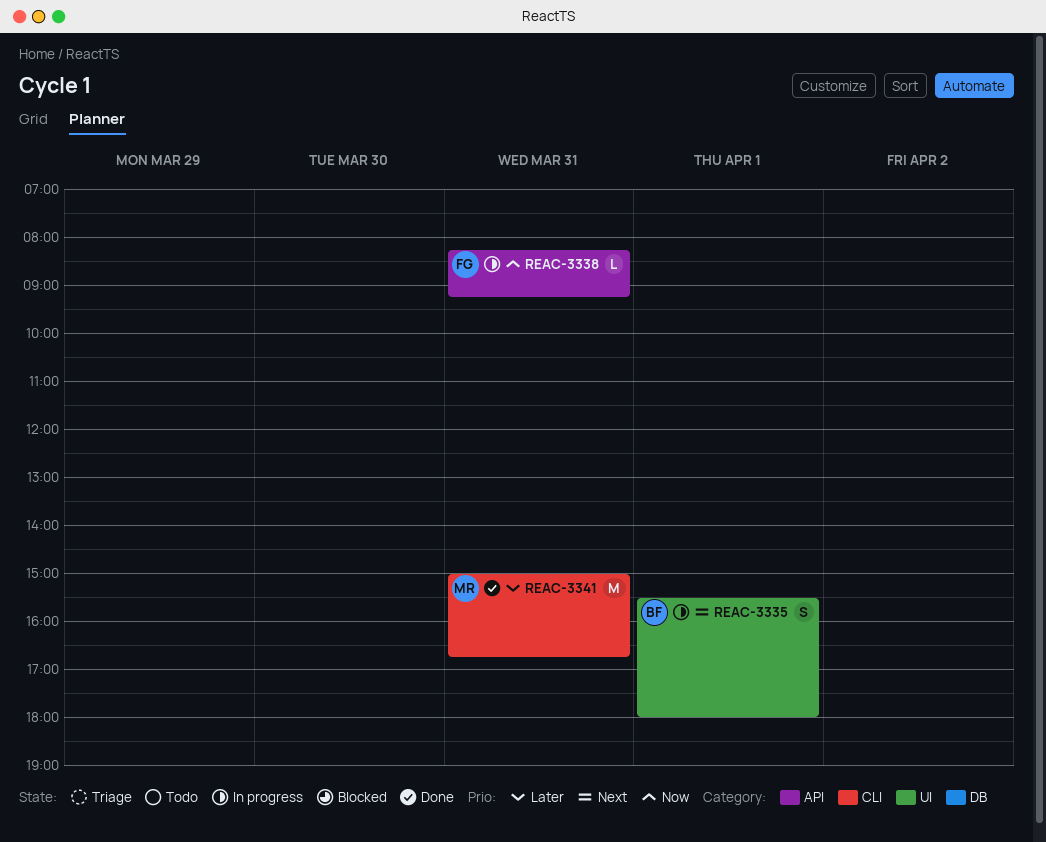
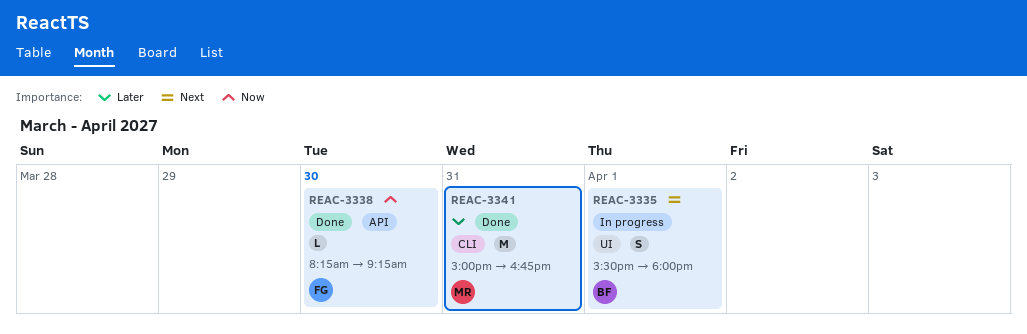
REAC-3338, status: In progress -> Done
REAC-3338, day: Mar 31 -> Mar 30

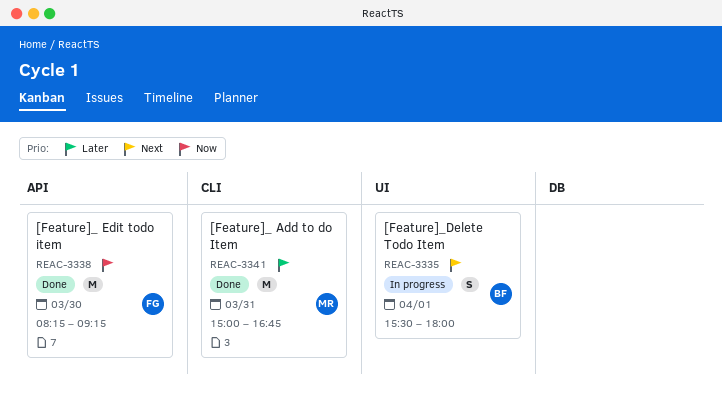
REAC-3338, estimate: L -> M

